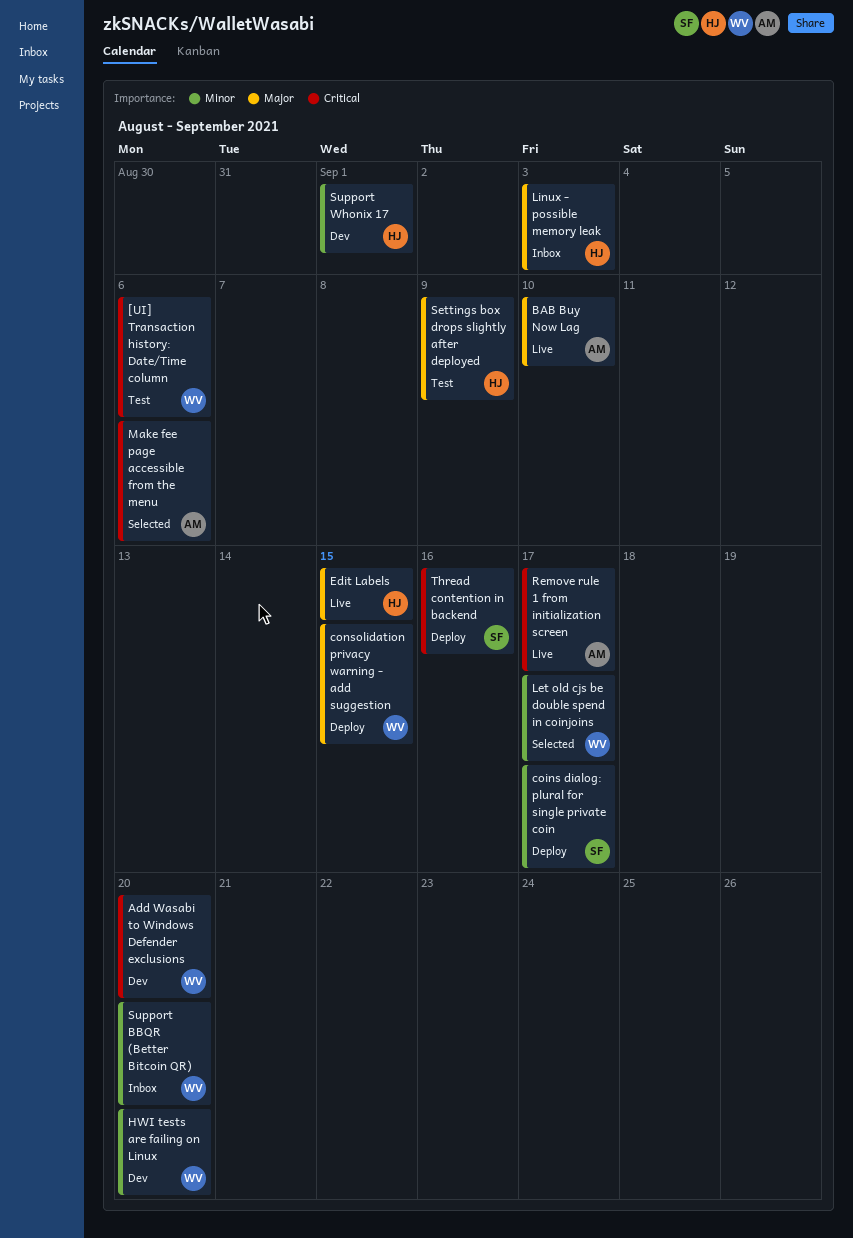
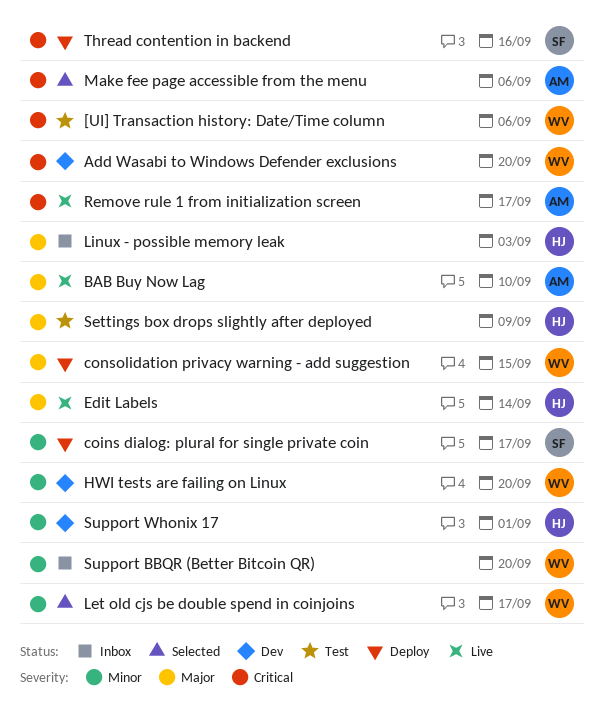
Edit Labels, due: Sep 15 -> Sep 14

